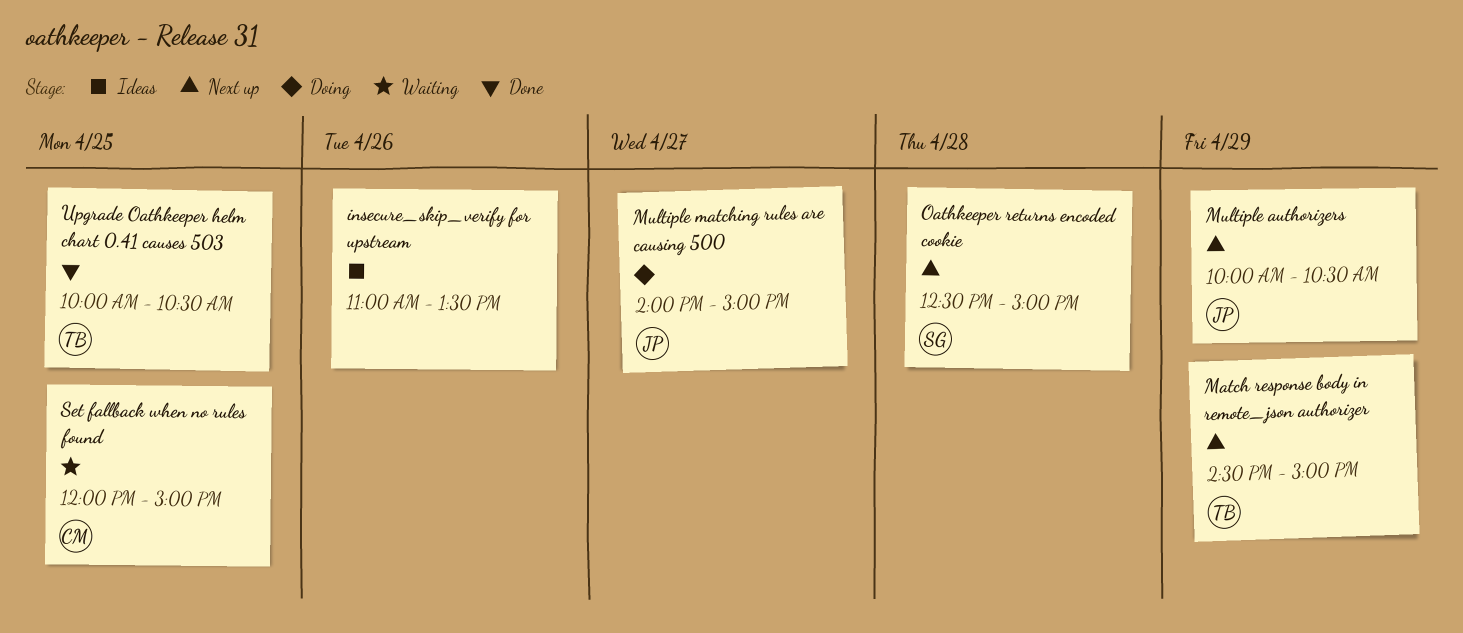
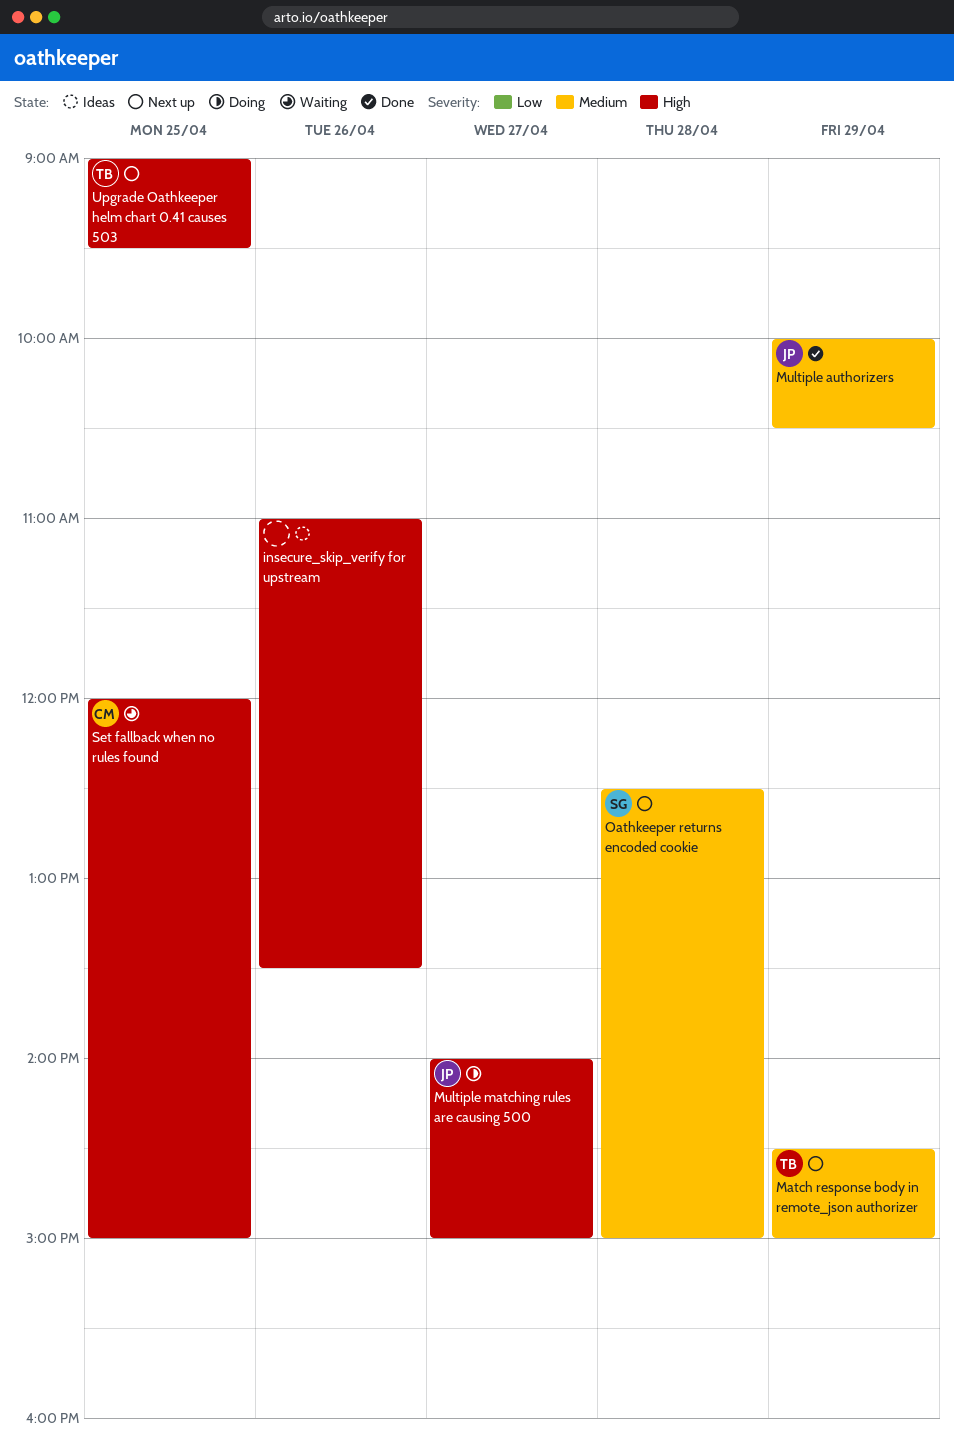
Multiple authorizers, status: Next up -> Done
Upgrade Oathkeeper helm chart 0.41 causes 503, status: Done -> Next up
Upgrade Oathkeeper helm chart 0.41 causes 503, begins: 10:00 -> 09:00
Upgrade Oathkeeper helm chart 0.41 causes 503, ends: 10:30 -> 09:30

